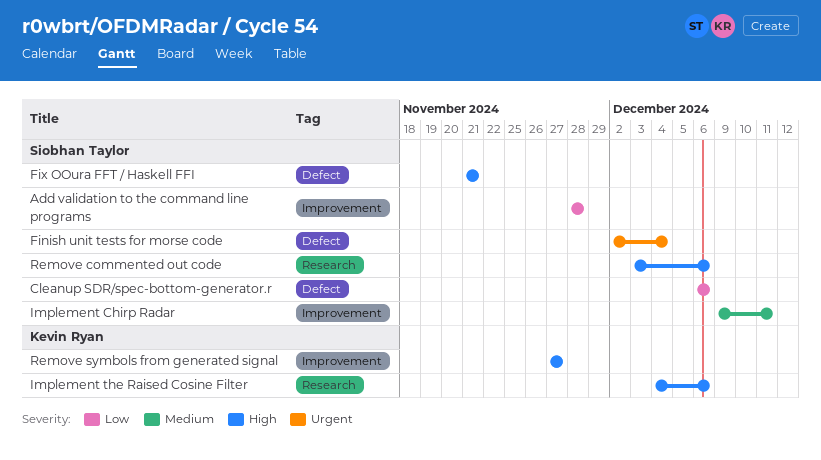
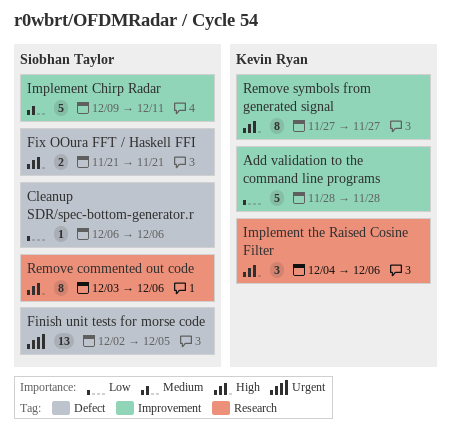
Add validation to the command line programs, owner: Siobhan Taylor -> Kevin Ryan
Finish unit tests for morse code, due: Dec 4 -> Dec 5

